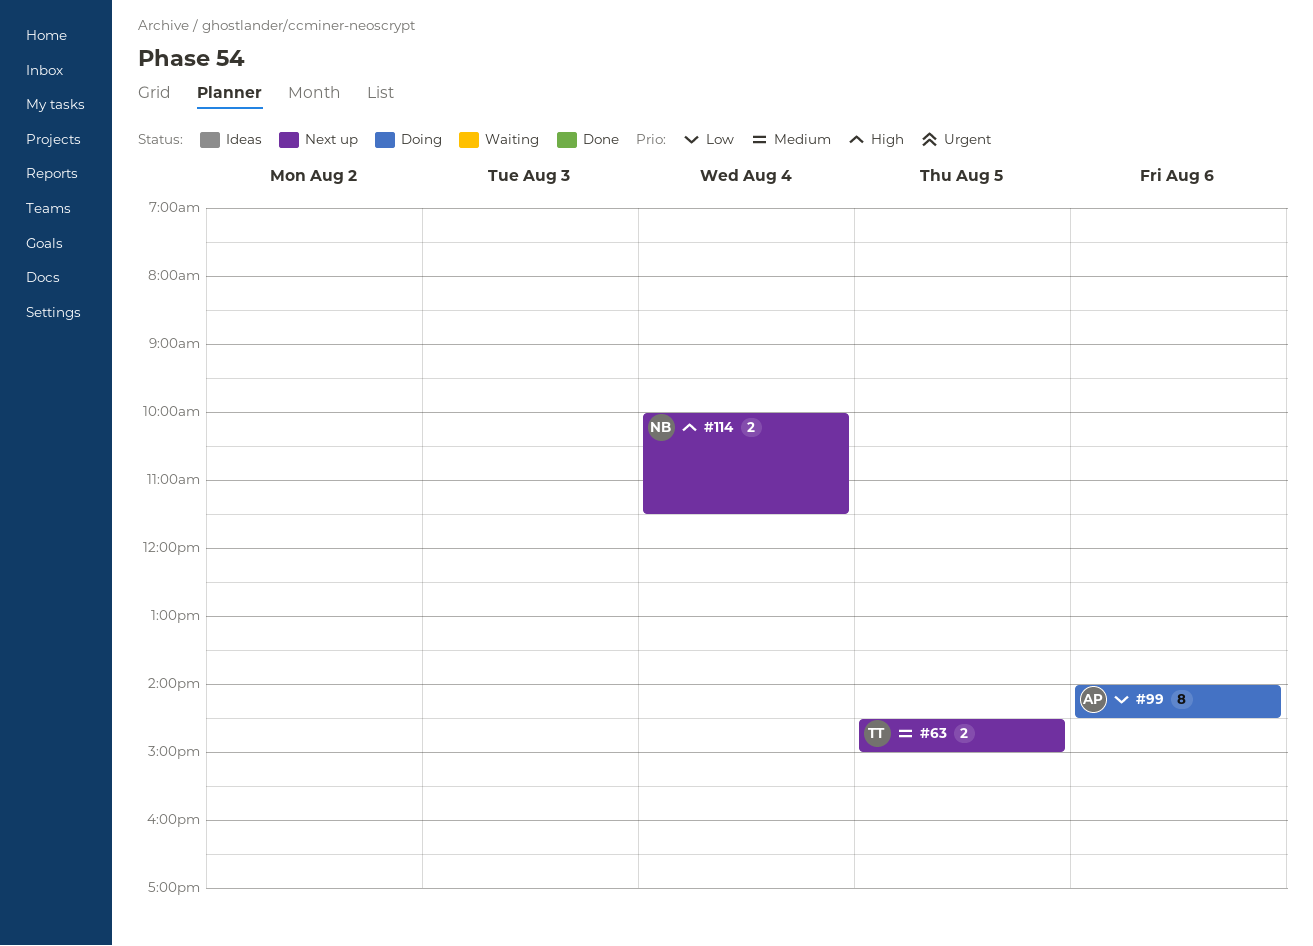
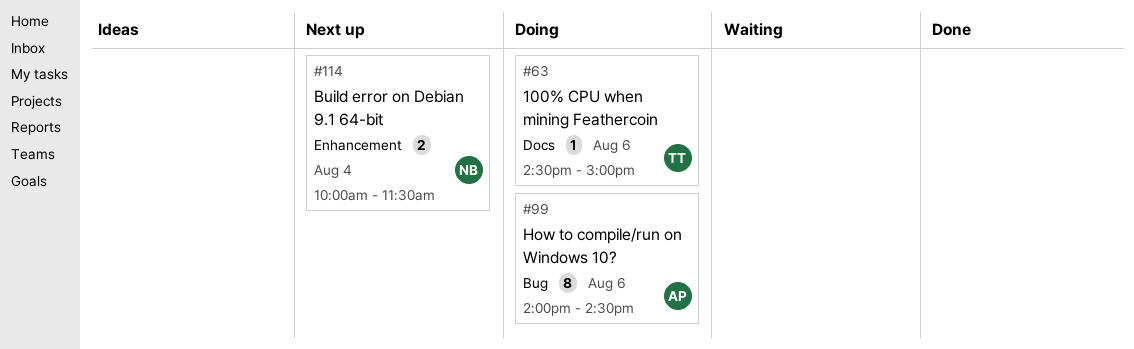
#63, status: Next up -> Doing
#63, estimate: 2 -> 1
#63, day: Aug 5 -> Aug 6

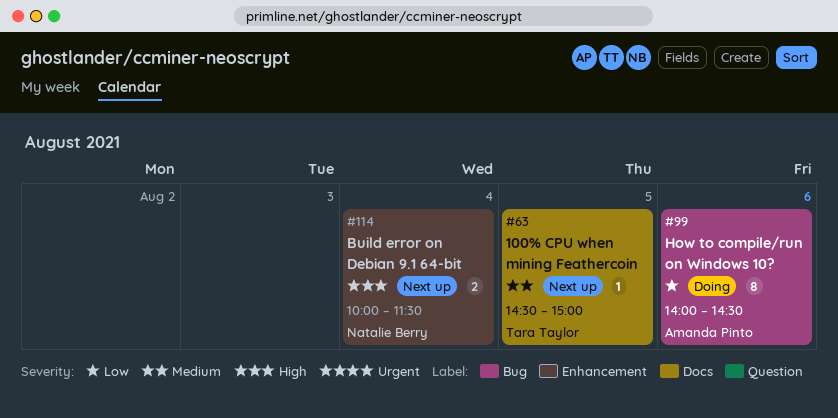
#63, status: Doing -> Next up
#63, day: Aug 6 -> Aug 5

